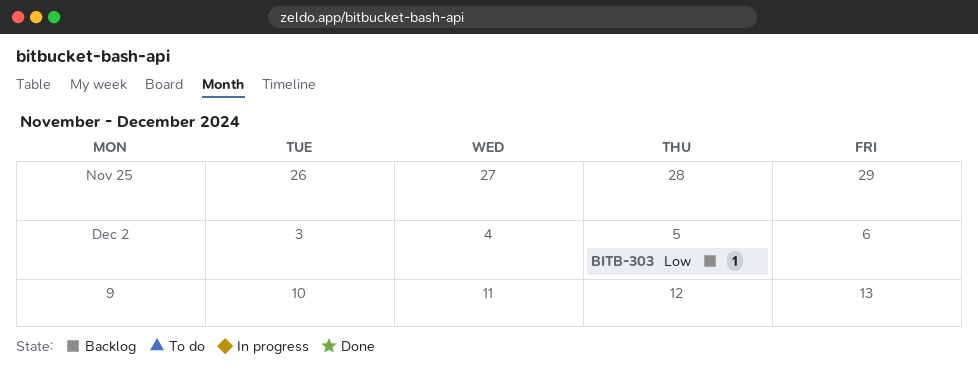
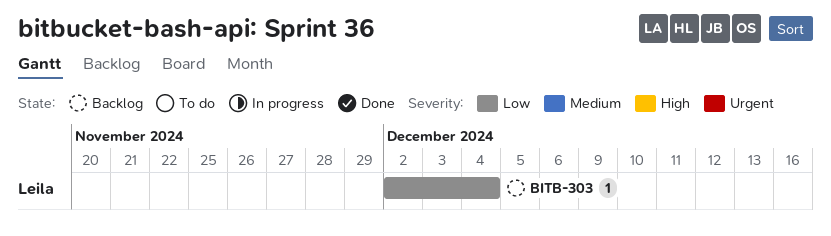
BITB-303, due: Dec 5 -> Dec 4

